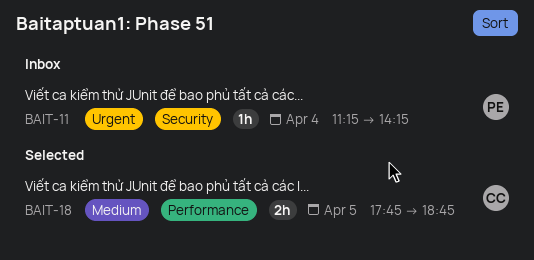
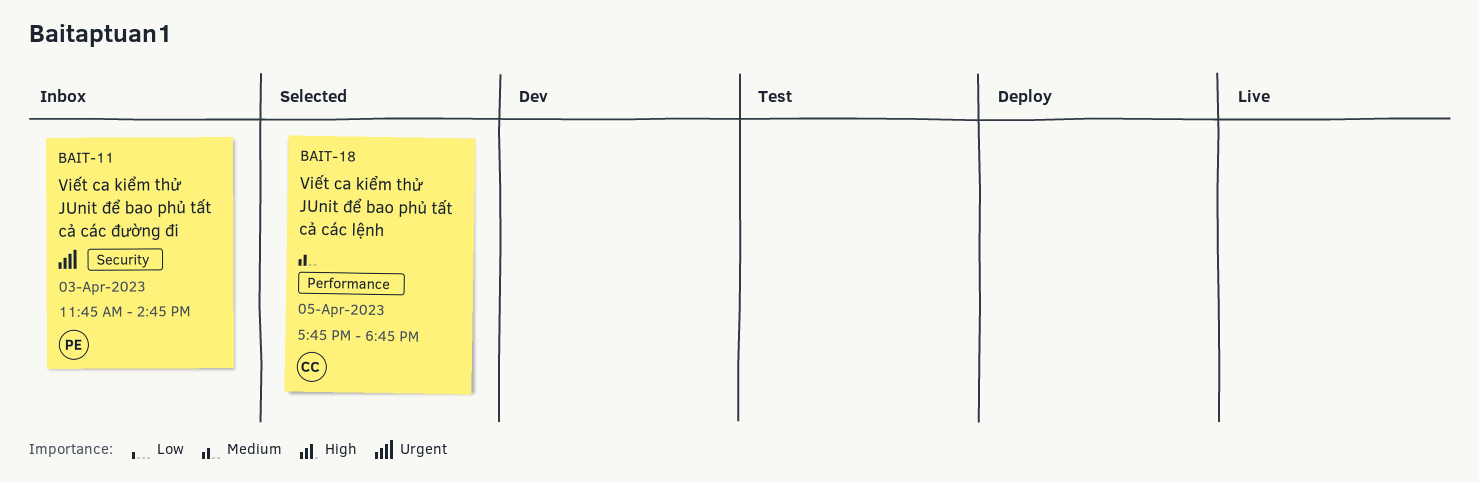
BAIT-11, day: Apr 4 -> Apr 3
BAIT-11, begins: 11:15 -> 11:45
BAIT-11, ends: 14:15 -> 14:45

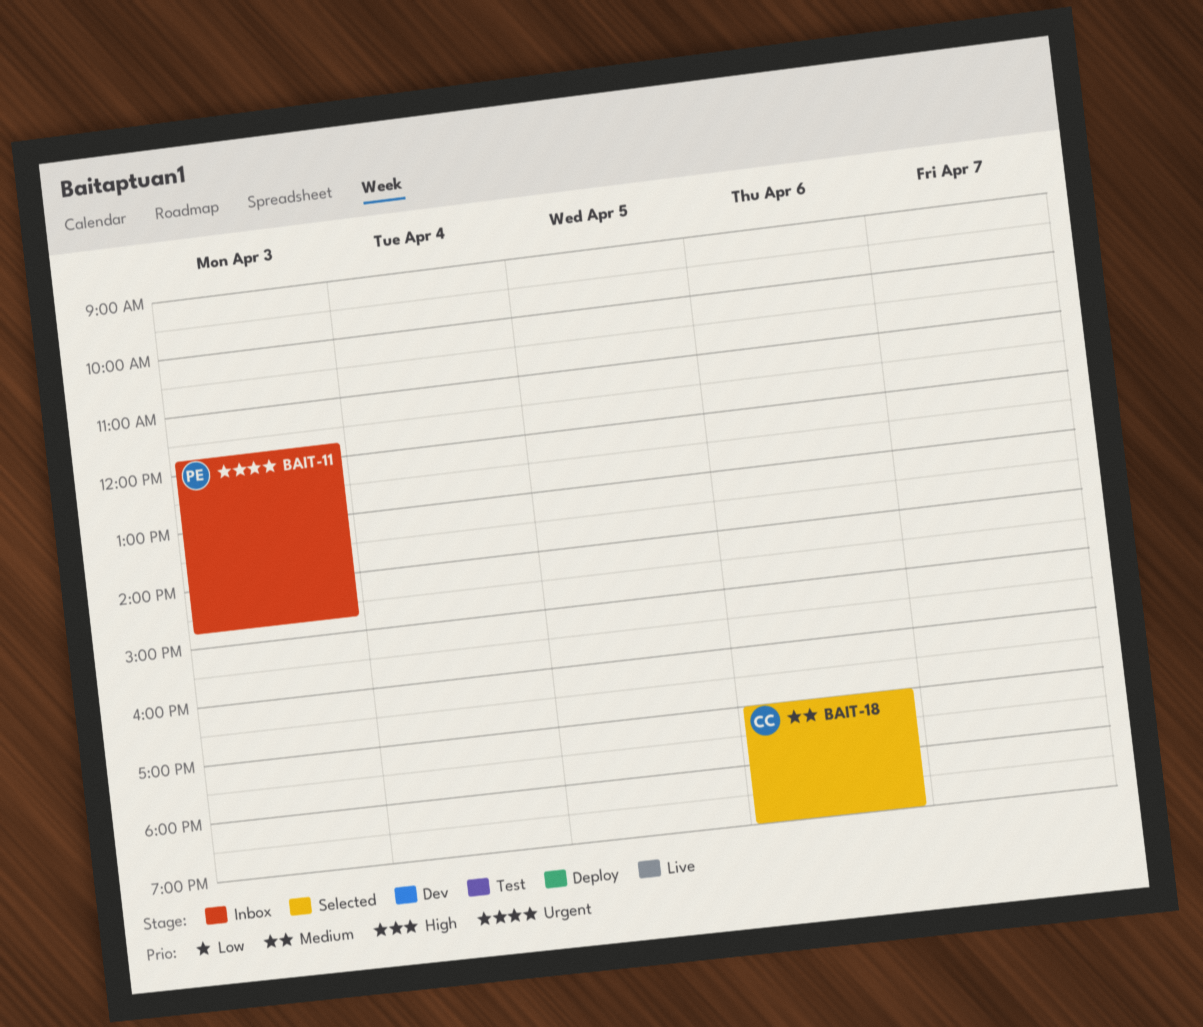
BAIT-18, day: Apr 5 -> Apr 6
BAIT-18, begins: 17:45 -> 17:00
BAIT-18, ends: 18:45 -> 19:00

